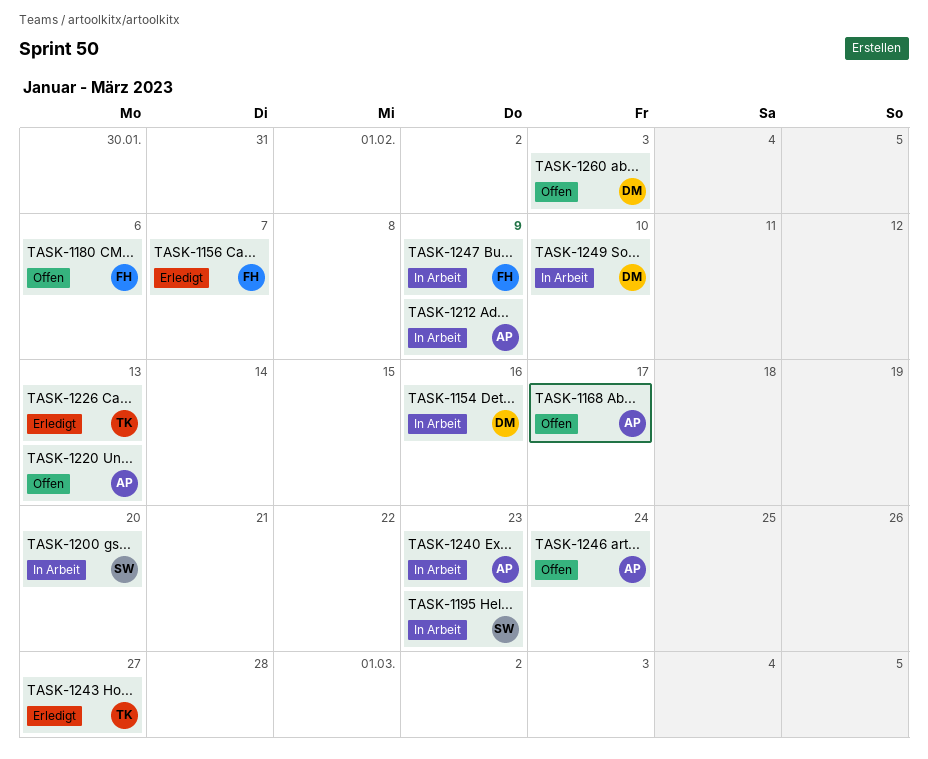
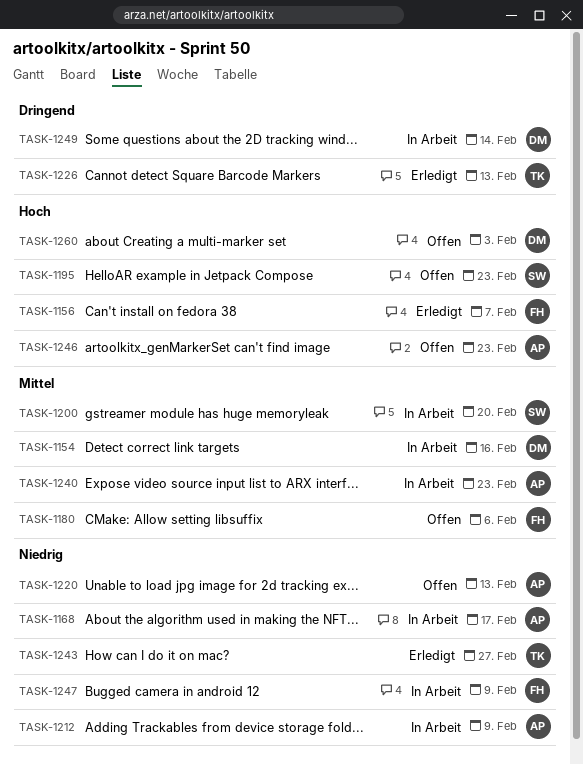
TASK-1168, status: Offen -> In Arbeit
TASK-1195, status: In Arbeit -> Offen
TASK-1246, due: Feb 24 -> Feb 23
TASK-1249, due: Feb 10 -> Feb 14

